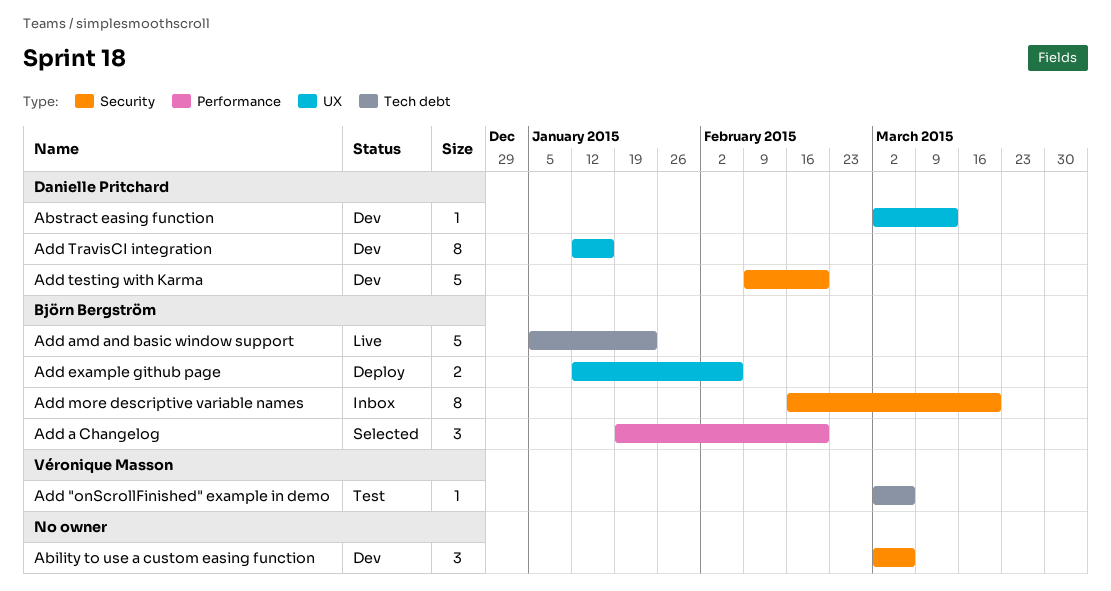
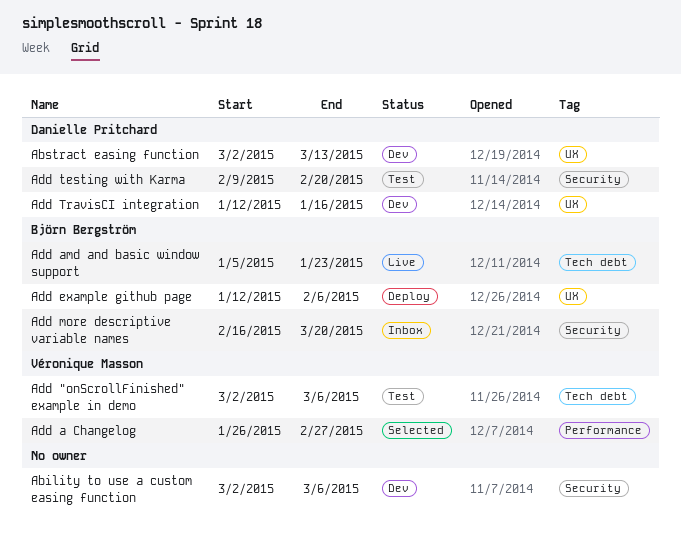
Add a Changelog, owner: Björn Bergström -> Véronique Masson
Add a Changelog, start: Jan 19 -> Jan 26
Add a Changelog, due: Feb 20 -> Feb 27
Add testing with Karma, status: Dev -> Test

